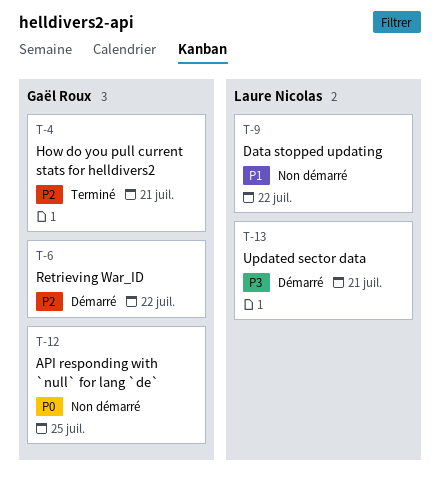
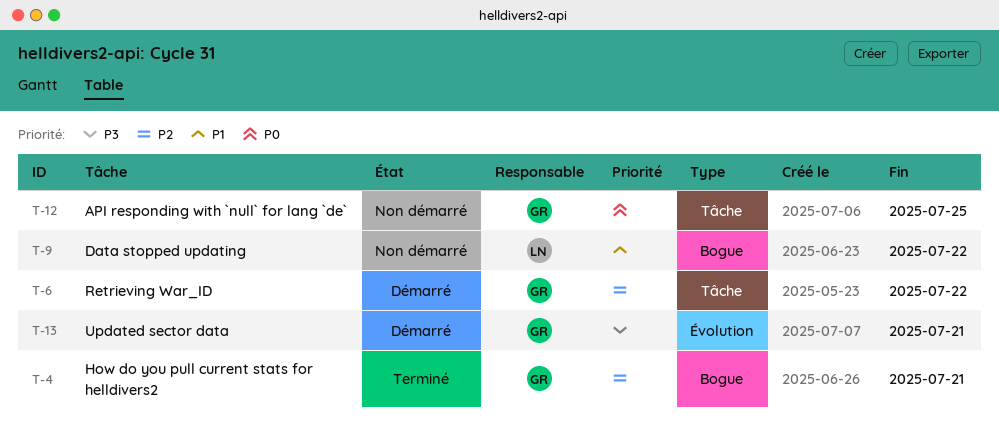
T-13, owner: Laure Nicolas -> Gaël Roux

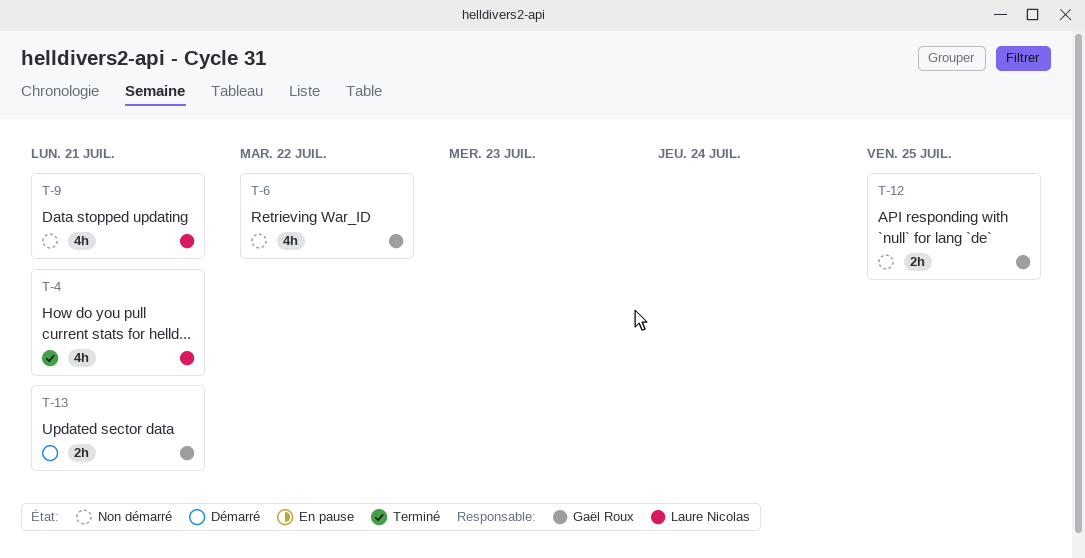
T-4, owner: Gaël Roux -> Laure Nicolas
T-6, status: Démarré -> Non démarré
T-9, due: Jul 22 -> Jul 21

